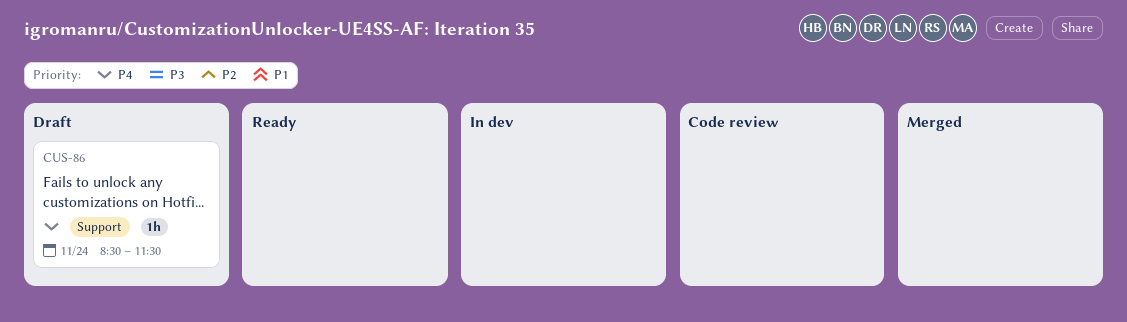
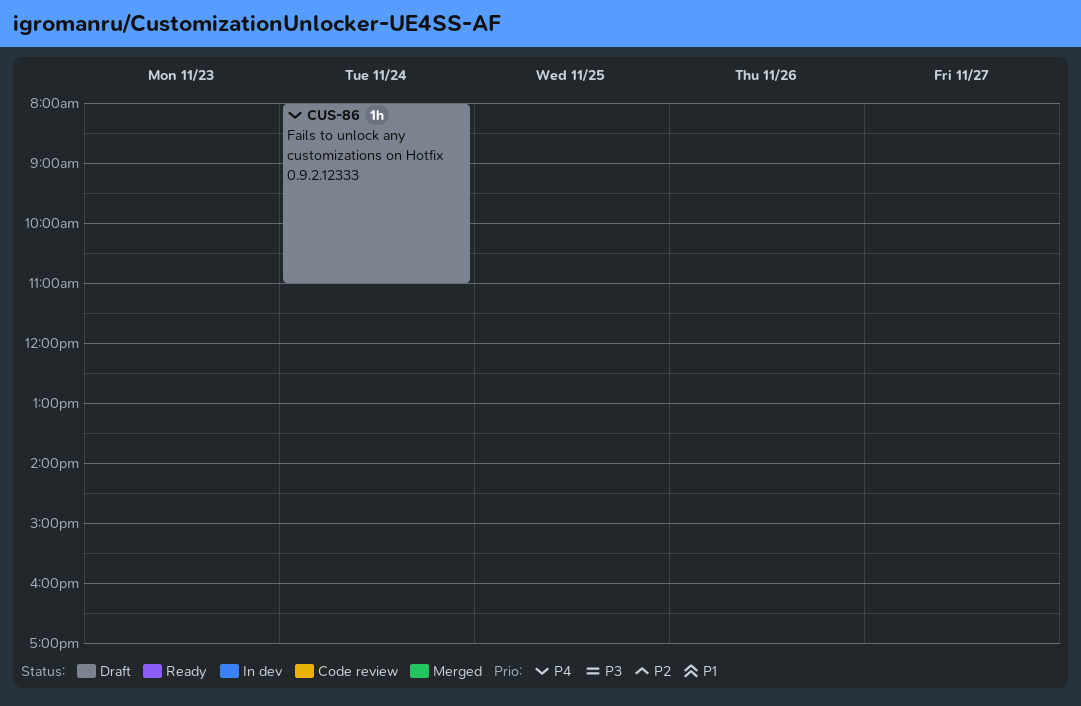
CUS-86, begins: 08:30 -> 08:00
CUS-86, ends: 11:30 -> 11:00

